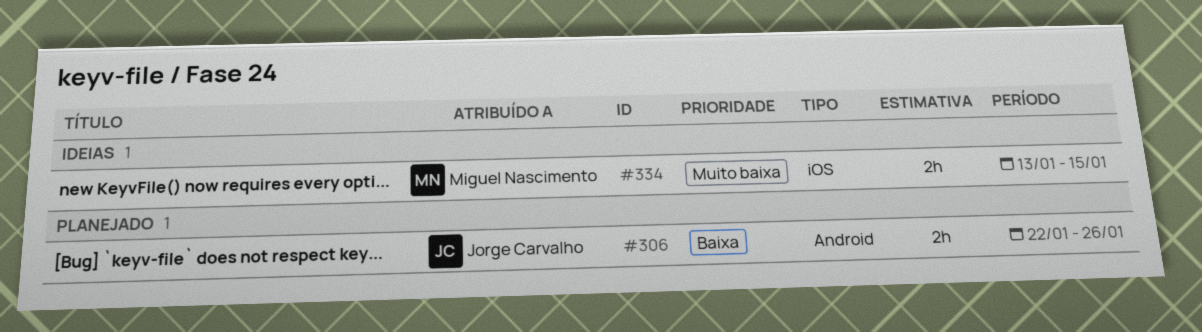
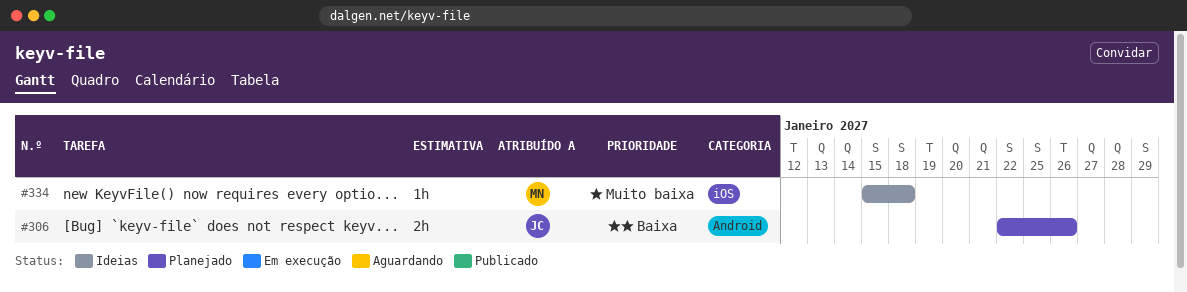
#334, estimate: 2h -> 1h
#334, start: Jan 13 -> Jan 15
#334, due: Jan 15 -> Jan 18

